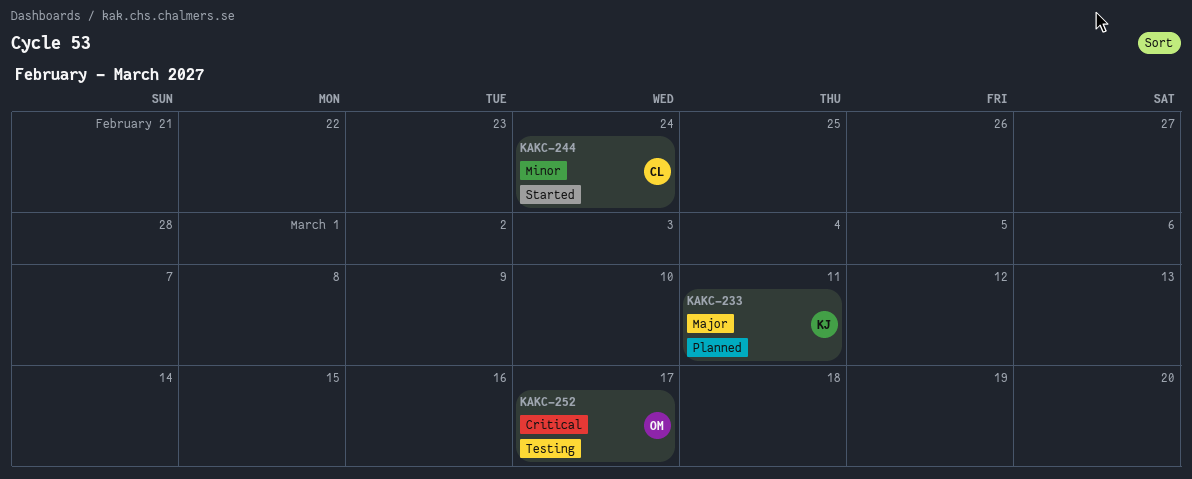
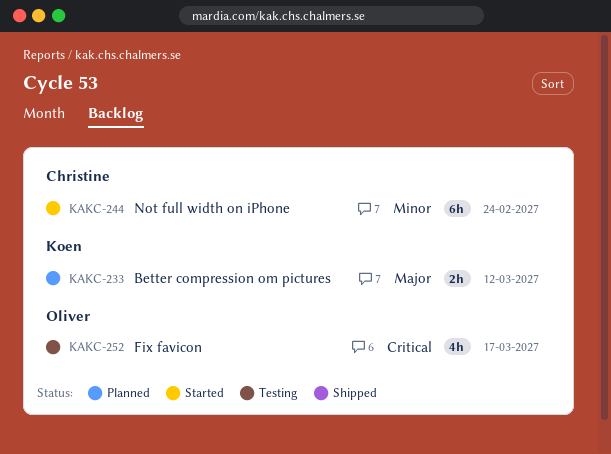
KAKC-233, due: Mar 11 -> Mar 12

